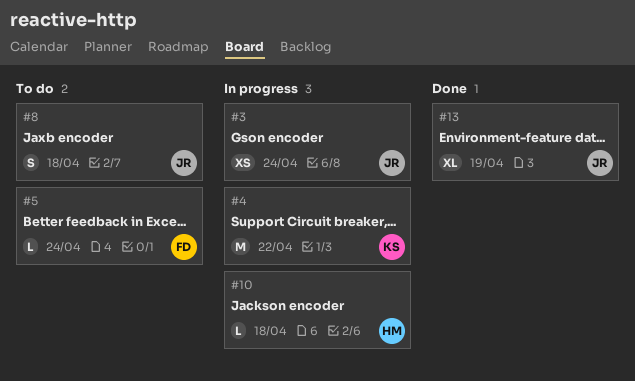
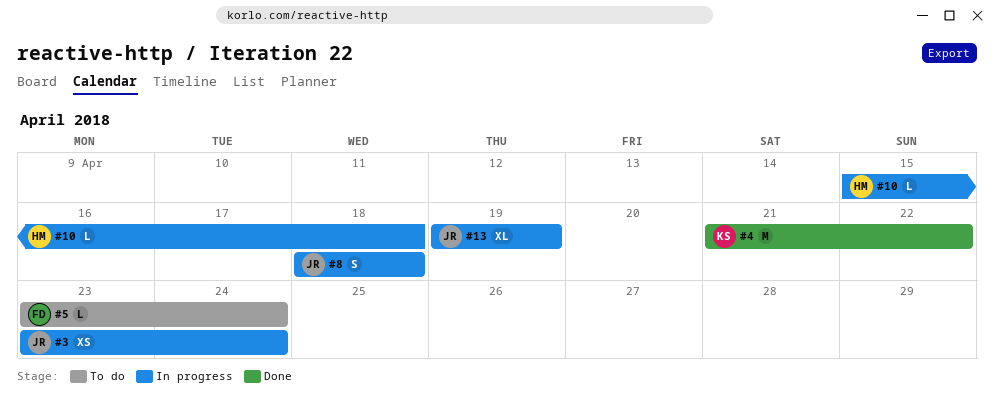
#4, status: In progress -> Done
#8, status: To do -> In progress
#13, status: Done -> In progress

